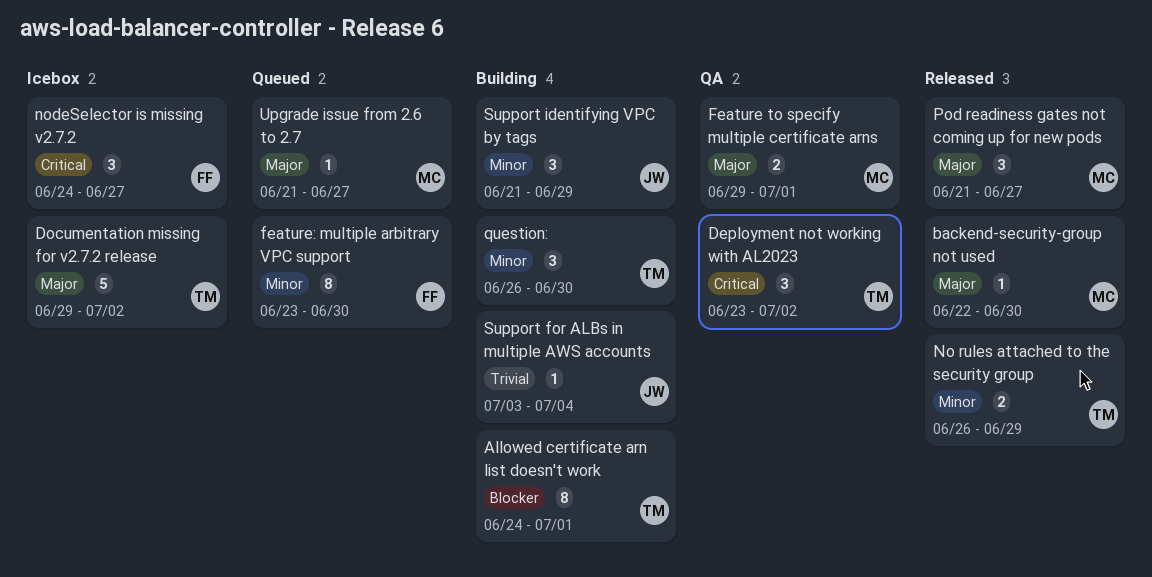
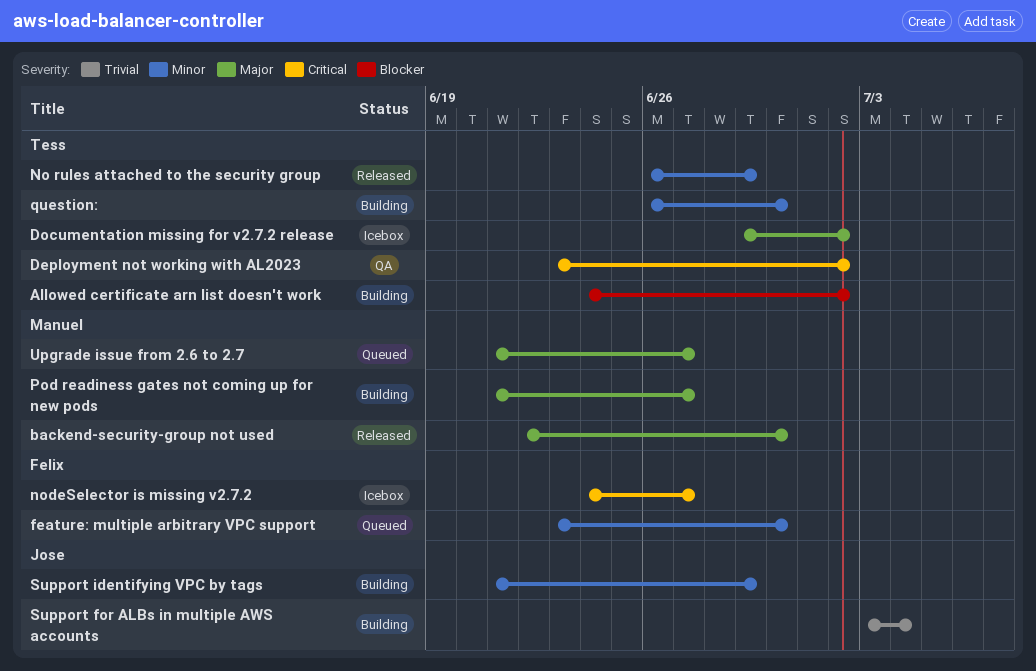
Allowed certificate arn list doesn't work, due: Jul 1 -> Jul 2
Feature to specify multiple certificate arns: present -> none
Pod readiness gates not coming up for new pods, status: Released -> Building

